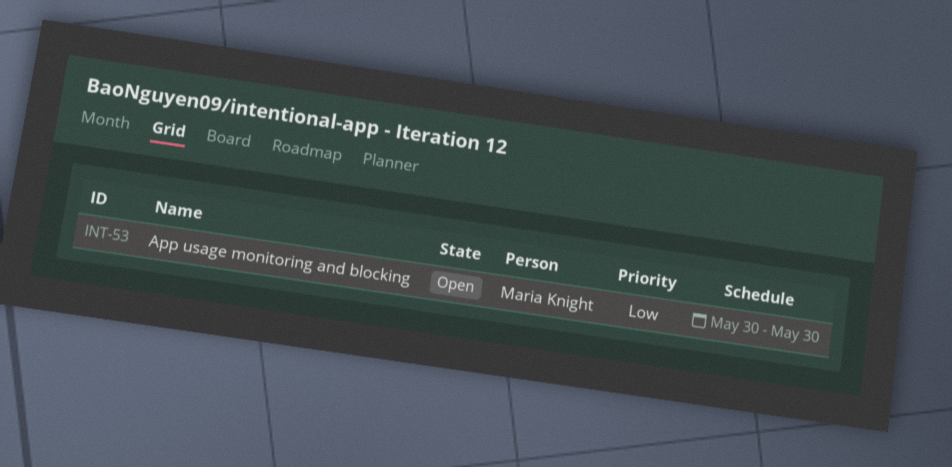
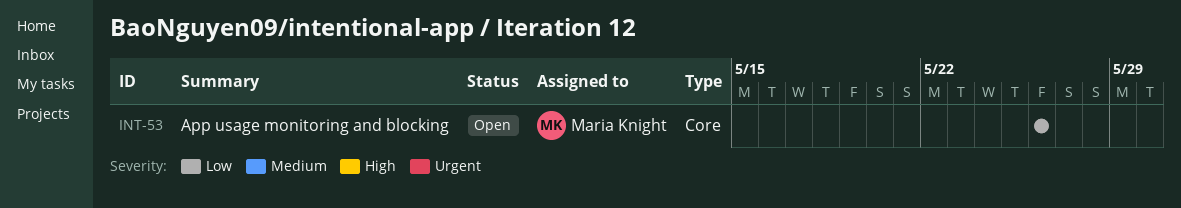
INT-53, start: May 30 -> May 26
INT-53, due: May 30 -> May 26

